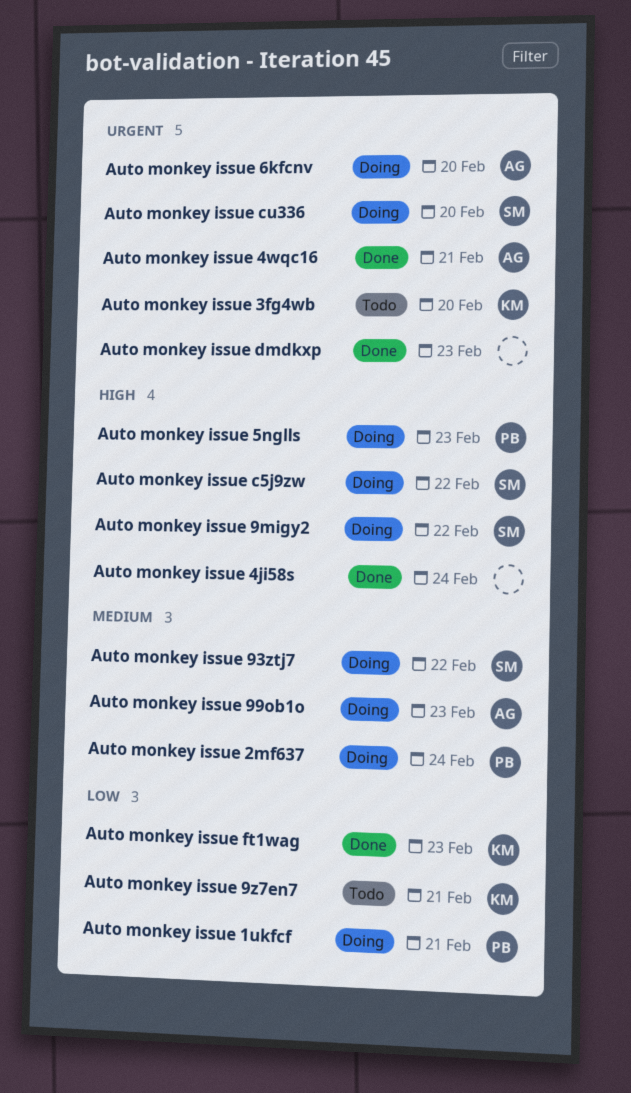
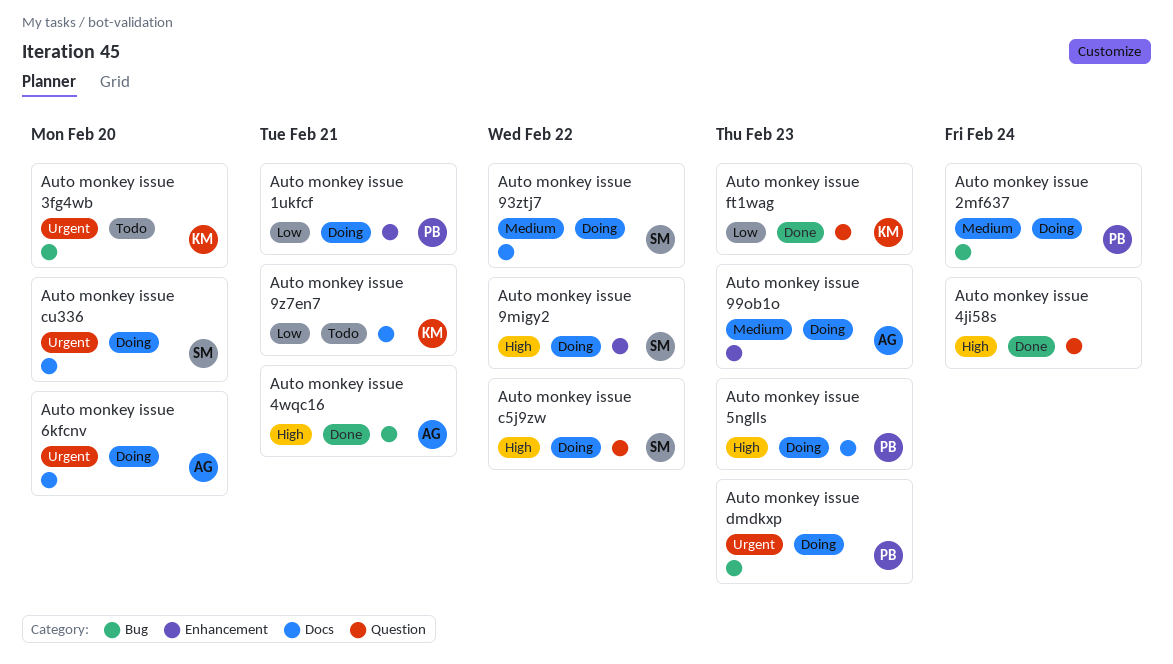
Auto monkey issue 4wqc16, priority: Urgent -> High
Auto monkey issue dmdkxp, status: Done -> Doing
Auto monkey issue dmdkxp, owner: none -> PB

